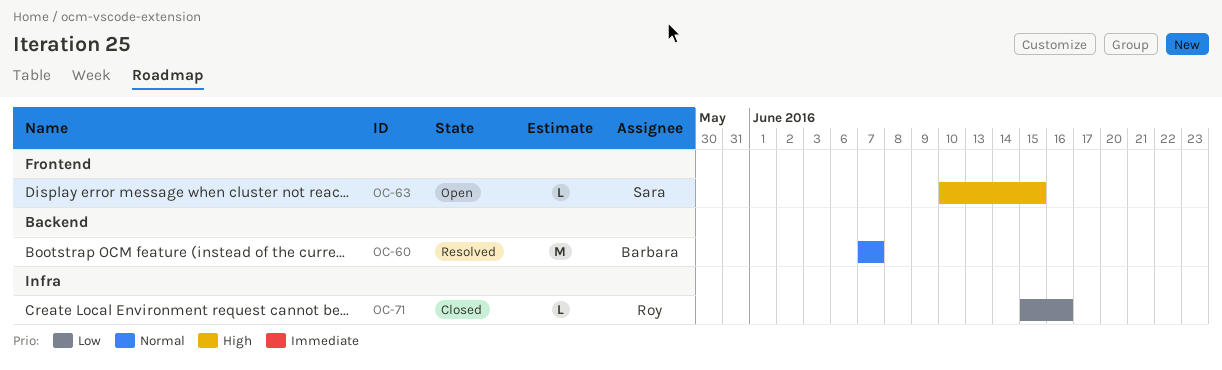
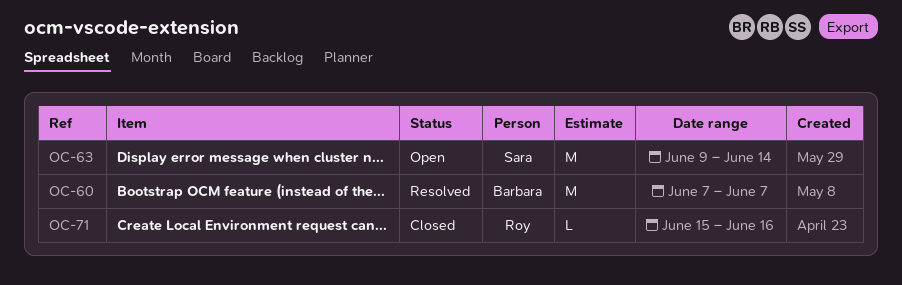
OC-63, estimate: L -> M
OC-63, start: Jun 10 -> Jun 9
OC-63, due: Jun 15 -> Jun 14

